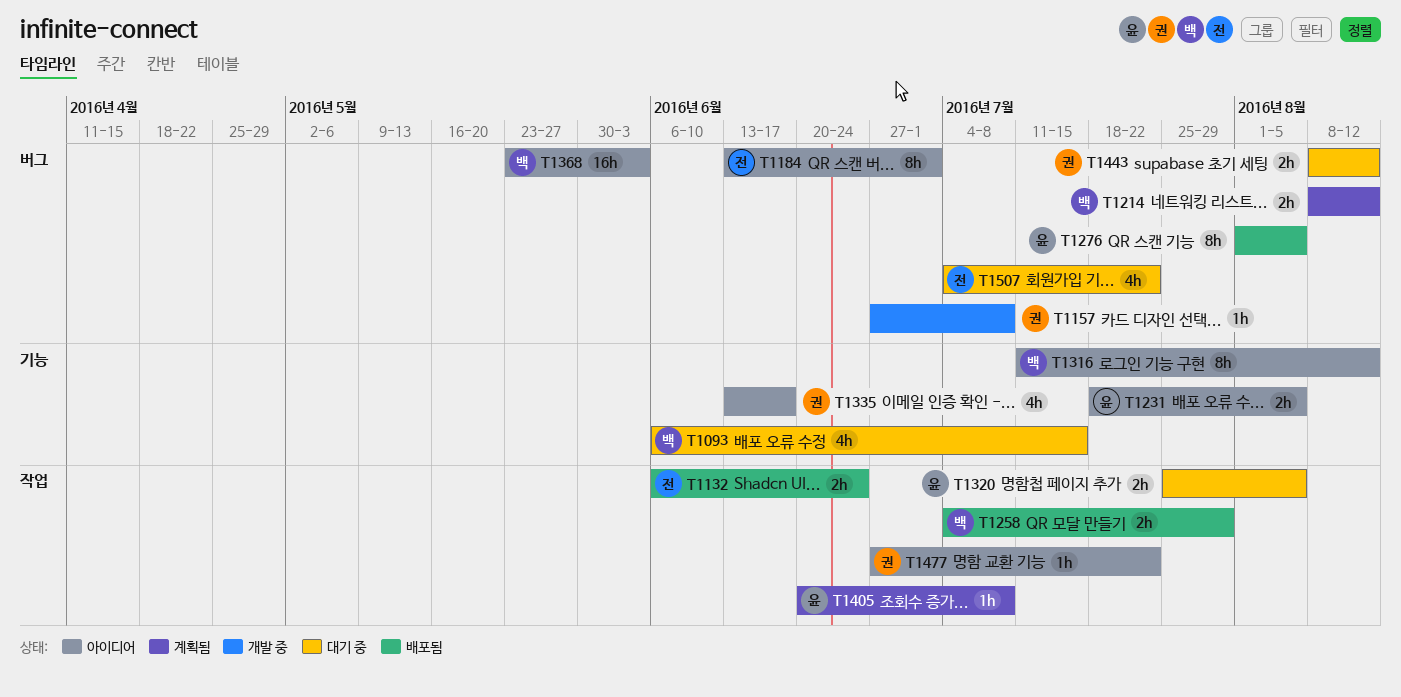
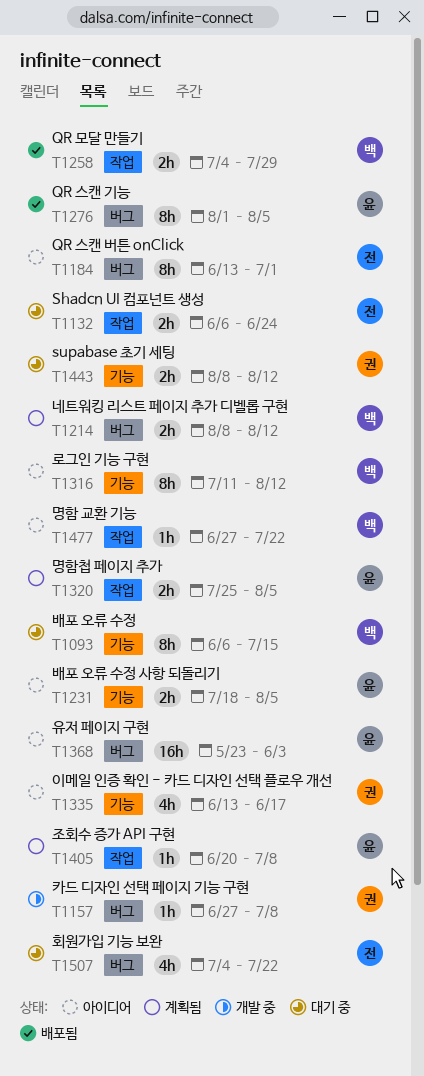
T1093, estimate: 4h -> 8h
T1132, status: 배포됨 -> 대기 중
T1320, status: 대기 중 -> 계획됨
T1368, owner: 백 -> 윤
T1443, label: 버그 -> 기능
T1477, owner: 권 -> 백

